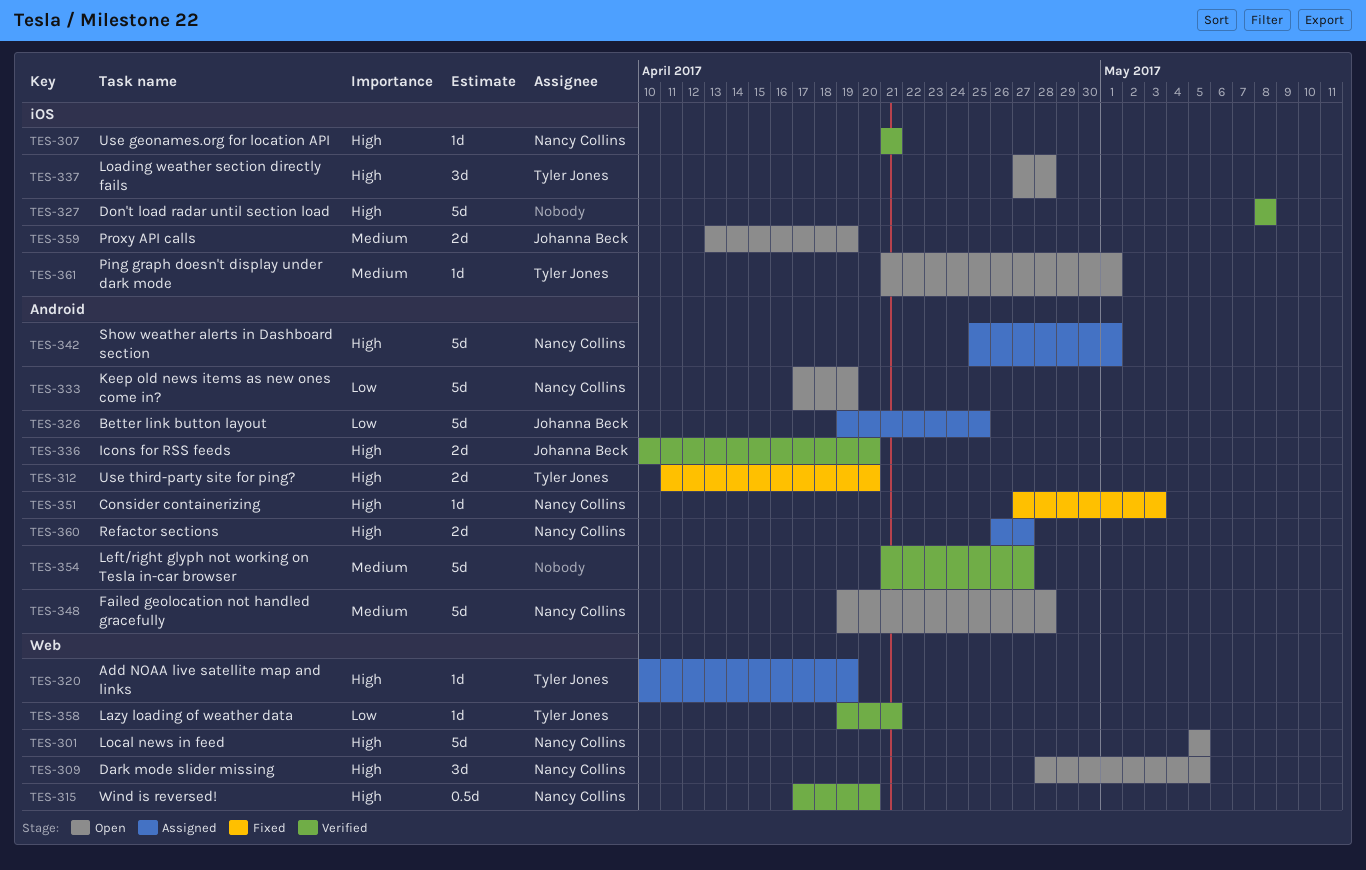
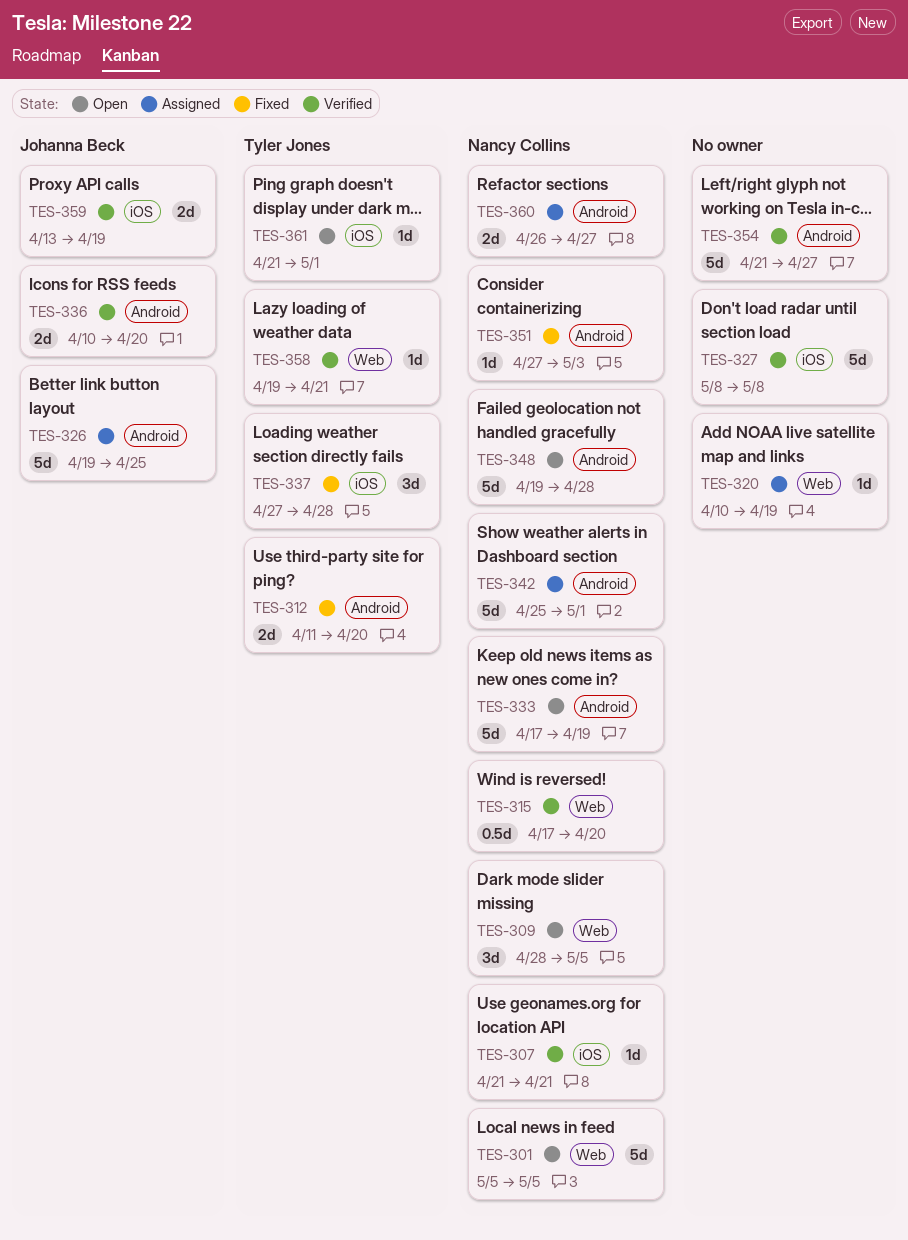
TES-320, owner: Tyler Jones -> none
TES-337, status: Open -> Fixed
TES-359, status: Open -> Verified

